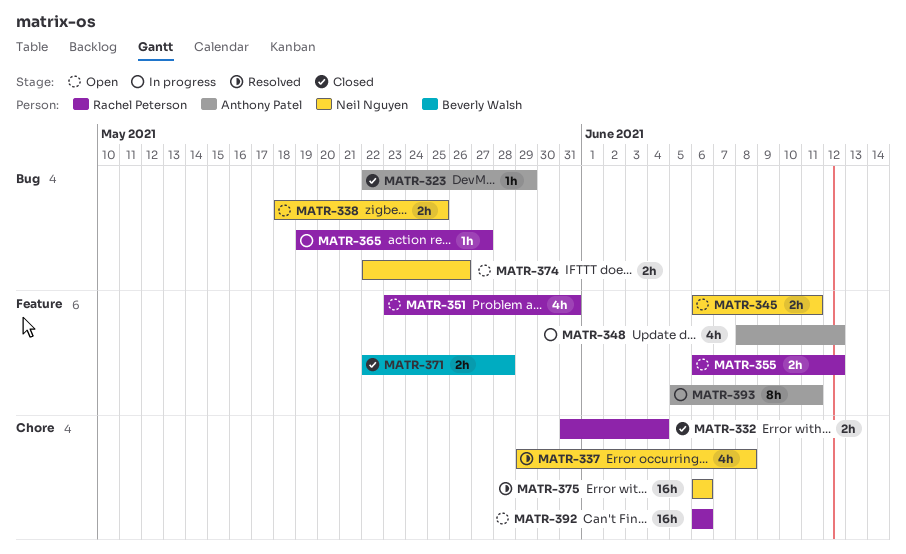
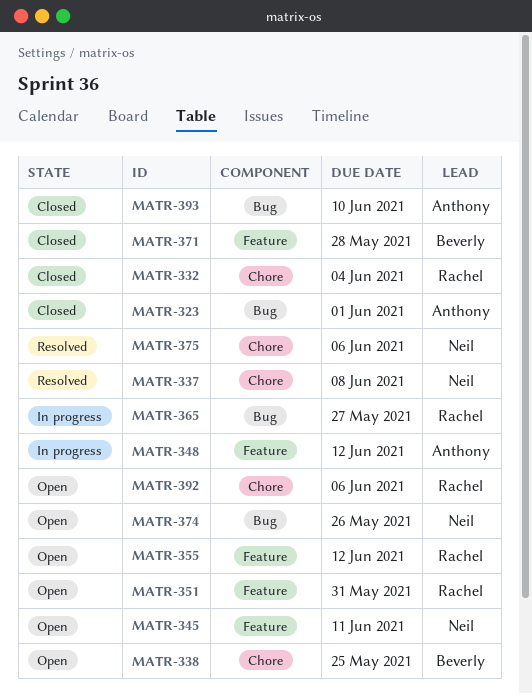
MATR-323, due: May 29 -> Jun 1
MATR-338, owner: Neil Nguyen -> Beverly Walsh
MATR-338, label: Bug -> Chore
MATR-393, status: In progress -> Closed
MATR-393, label: Feature -> Bug
MATR-393, due: Jun 11 -> Jun 10

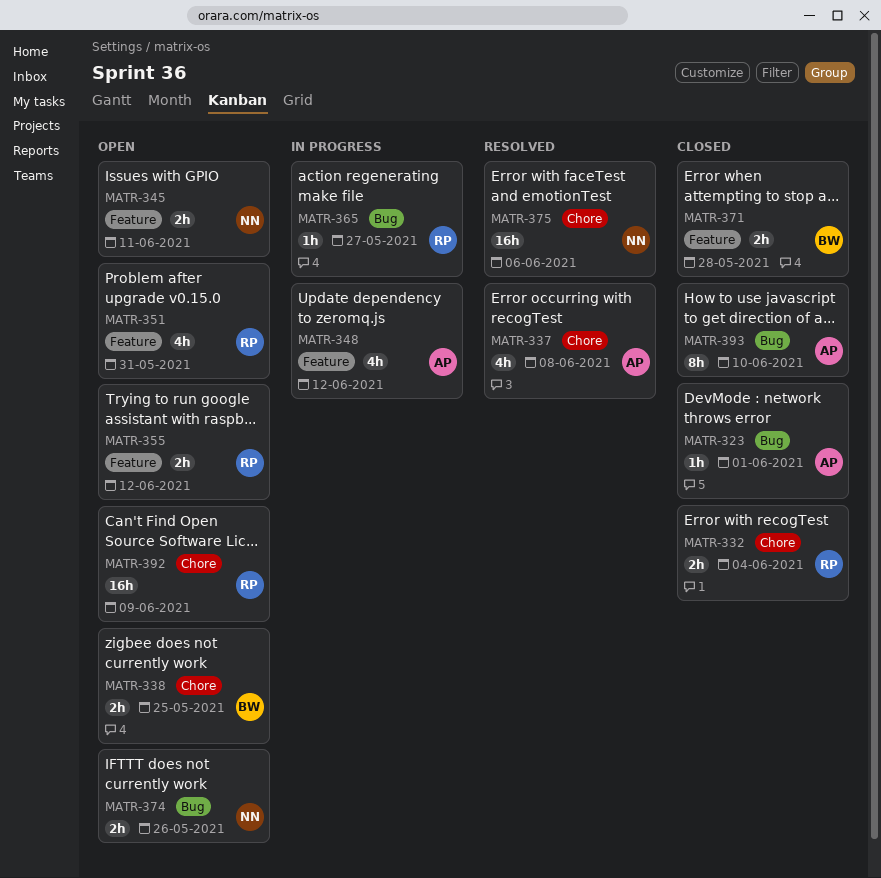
MATR-337, owner: Neil -> Anthony
MATR-392, due: Jun 6 -> Jun 9

